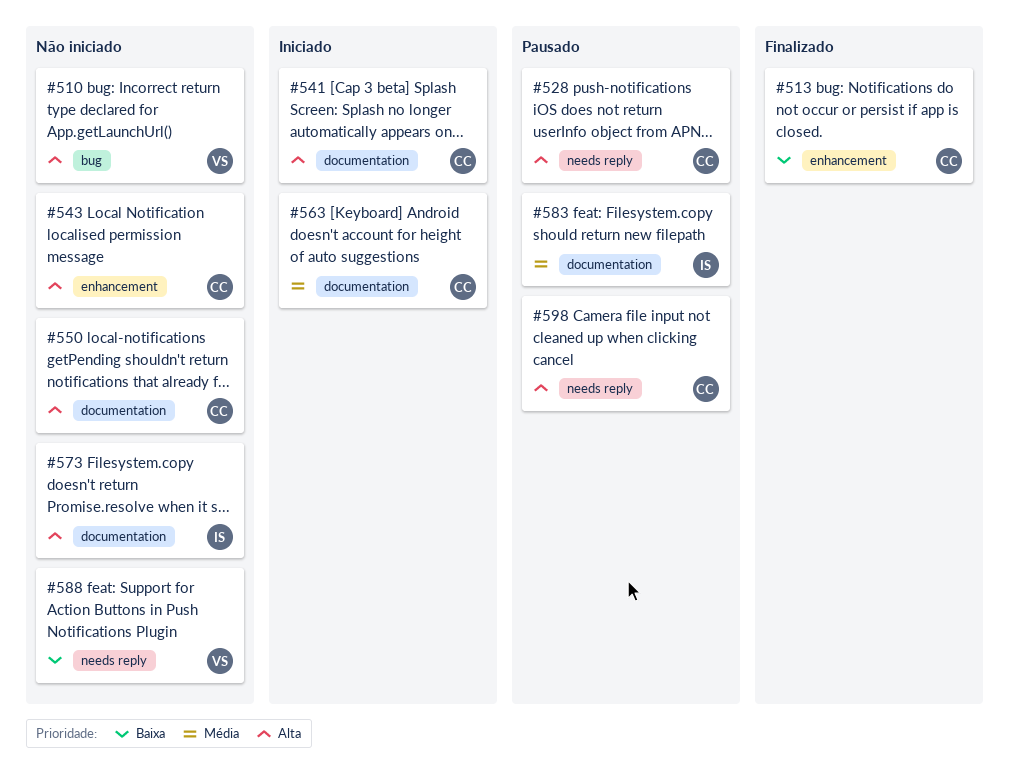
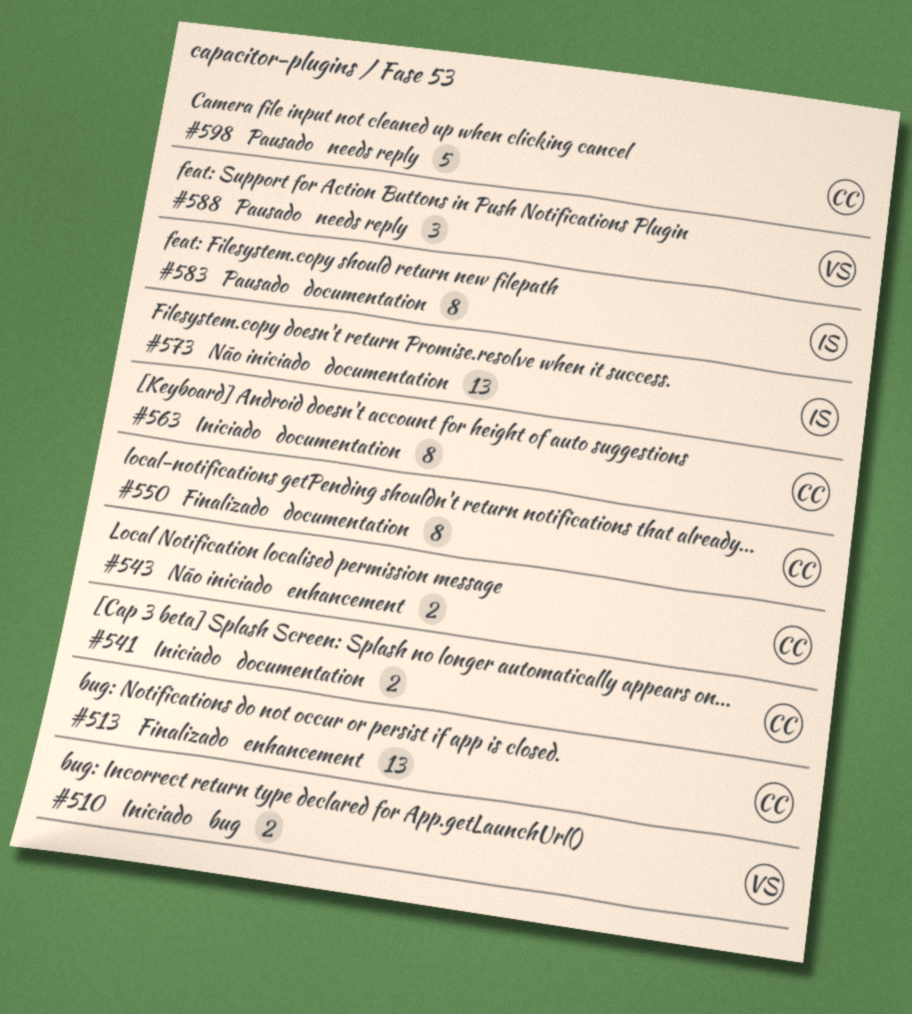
#510, status: Não iniciado -> Iniciado
#528: present -> none
#550, status: Não iniciado -> Finalizado
#588, status: Não iniciado -> Pausado

